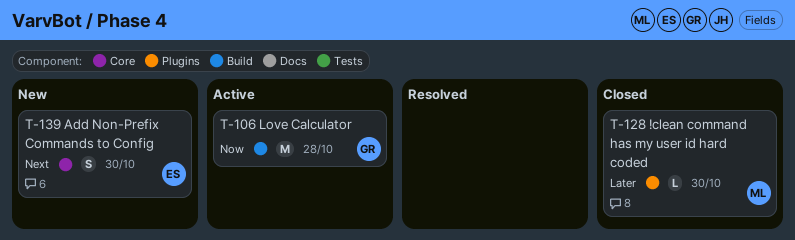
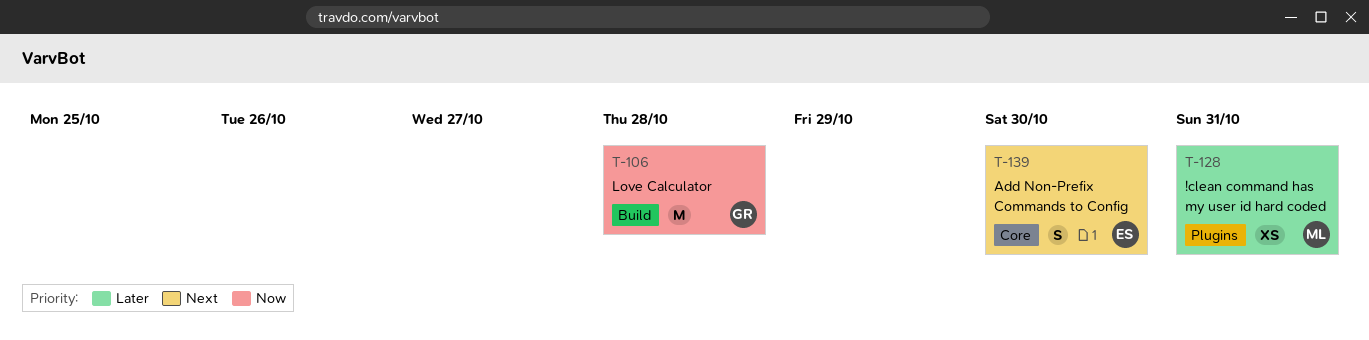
T-128, estimate: L -> XS
T-128, due: Oct 30 -> Oct 31

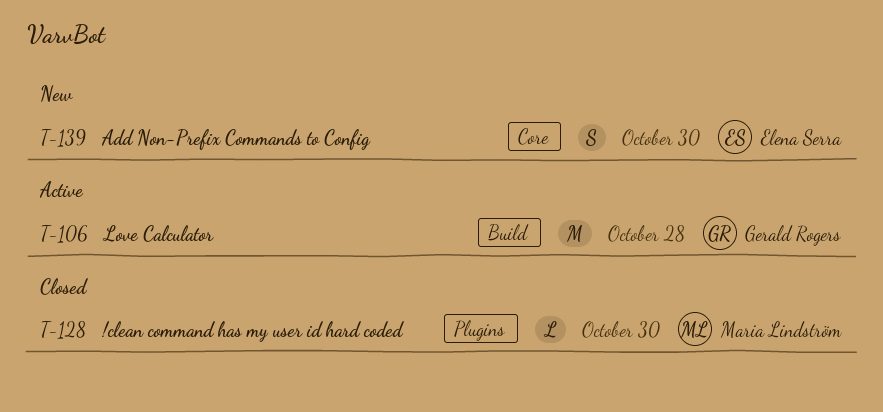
T-128, estimate: XS -> L
T-128, due: Oct 31 -> Oct 30

